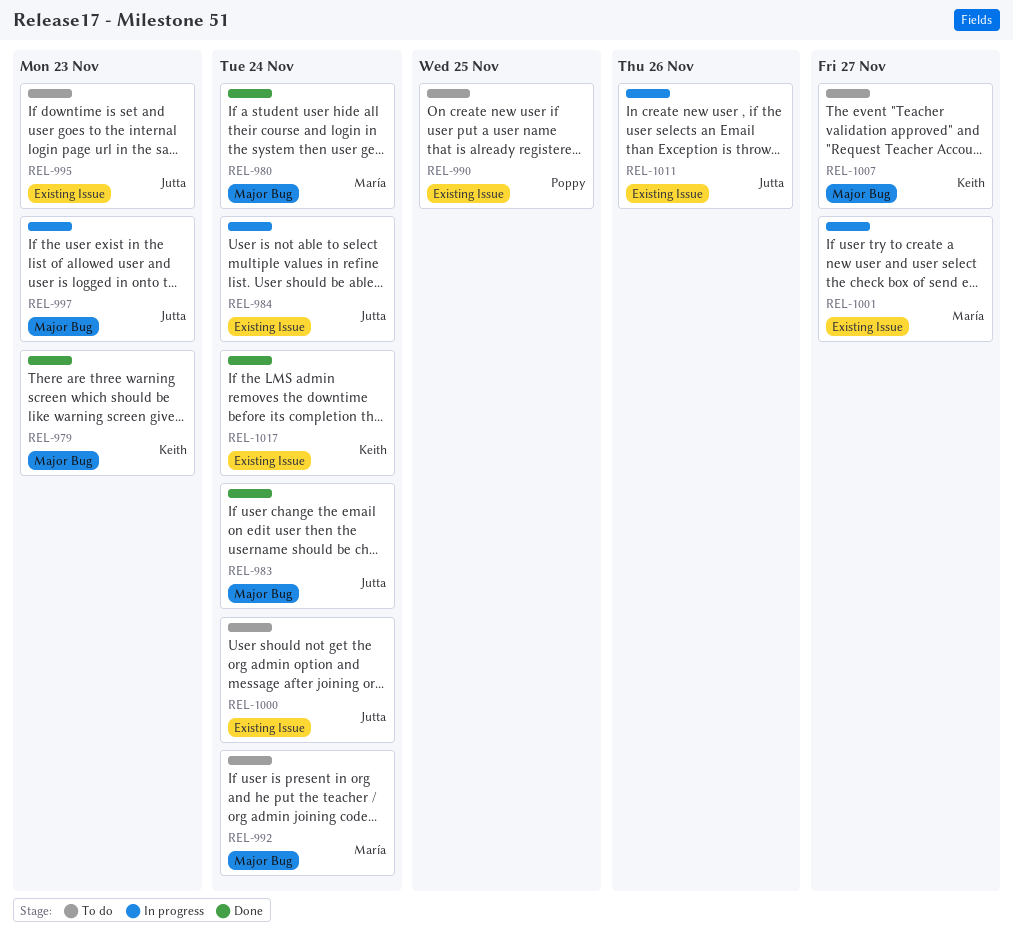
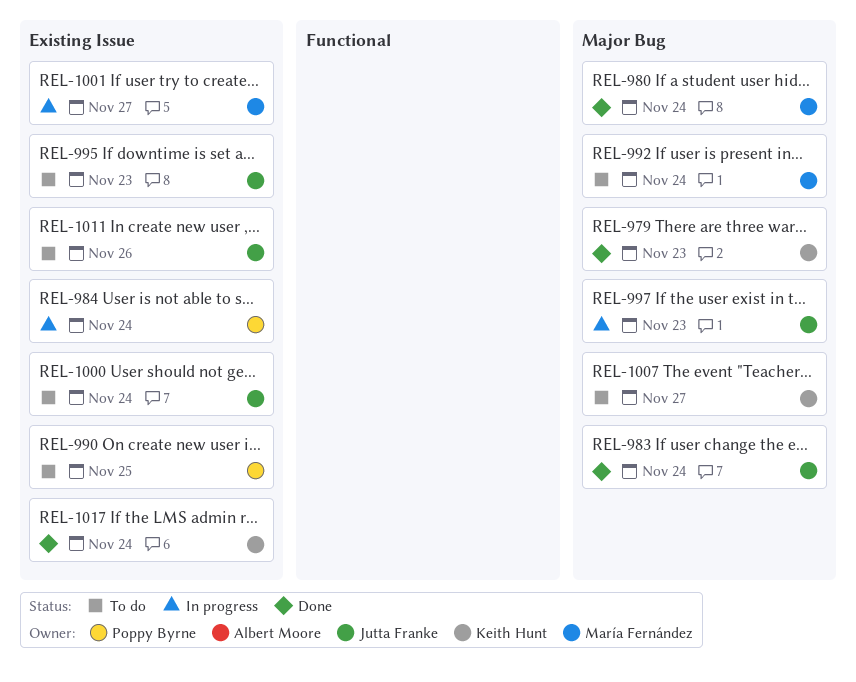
REL-984, owner: Jutta Franke -> Poppy Byrne
REL-1011, status: In progress -> To do

